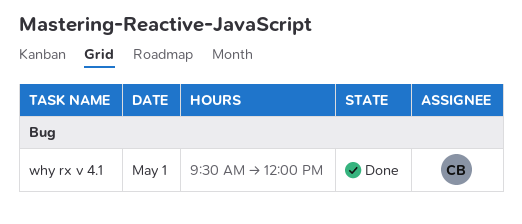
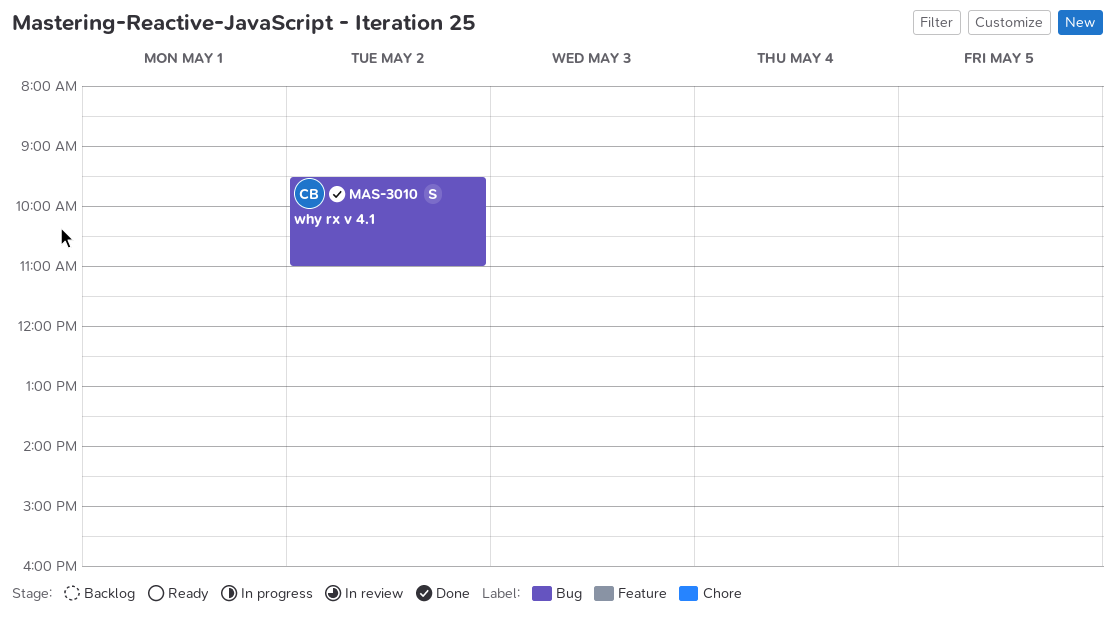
why rx v 4.1, day: May 1 -> May 2
why rx v 4.1, ends: 12:00 -> 11:00

